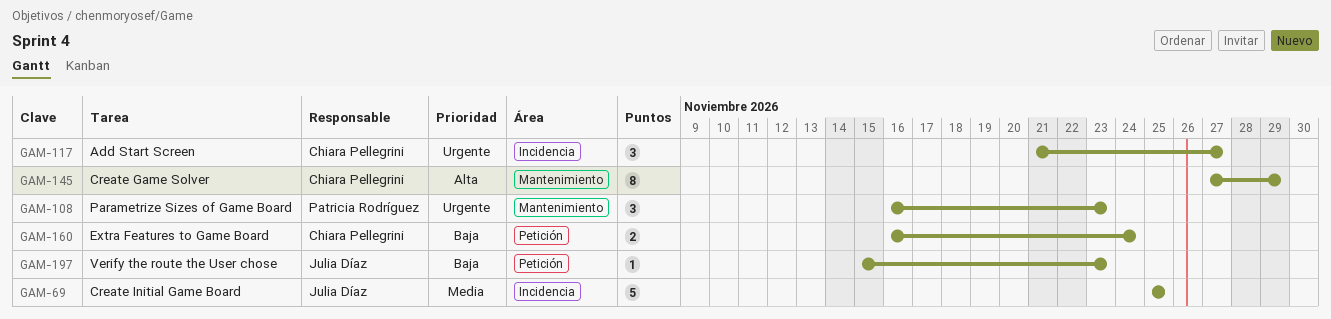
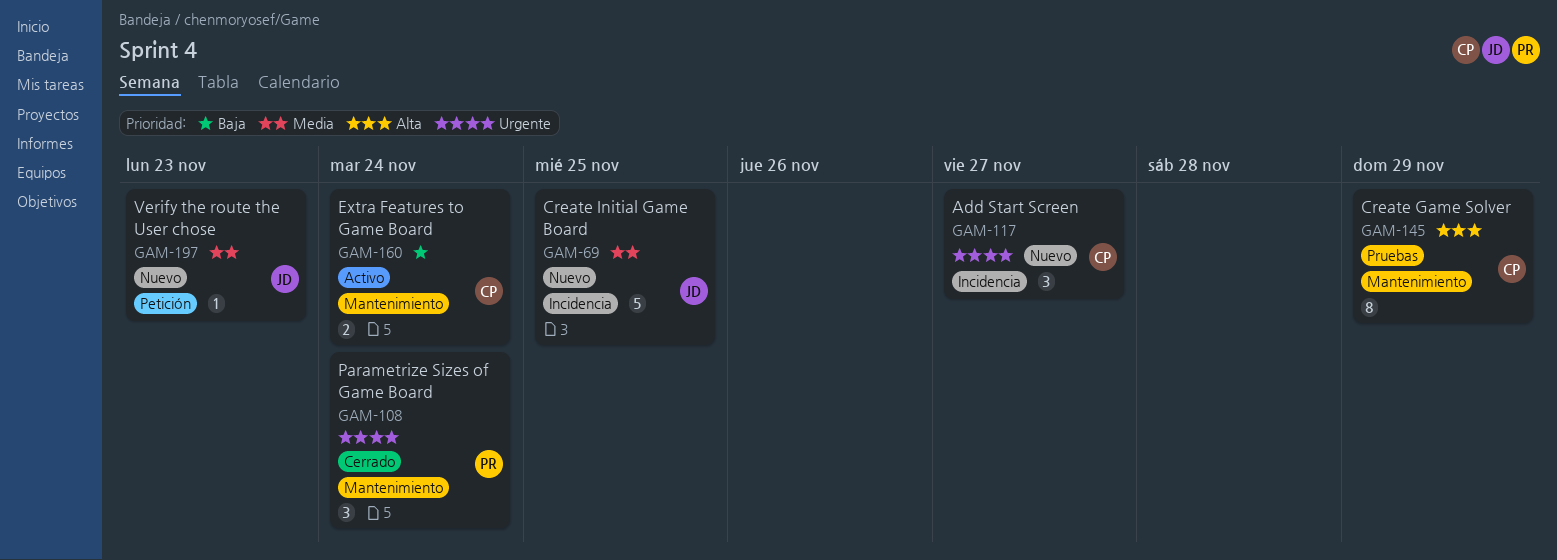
GAM-108, due: Nov 23 -> Nov 24
GAM-160, label: Petición -> Mantenimiento
GAM-197, priority: Baja -> Media

